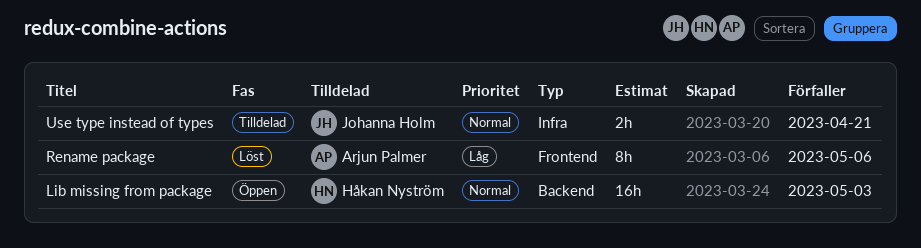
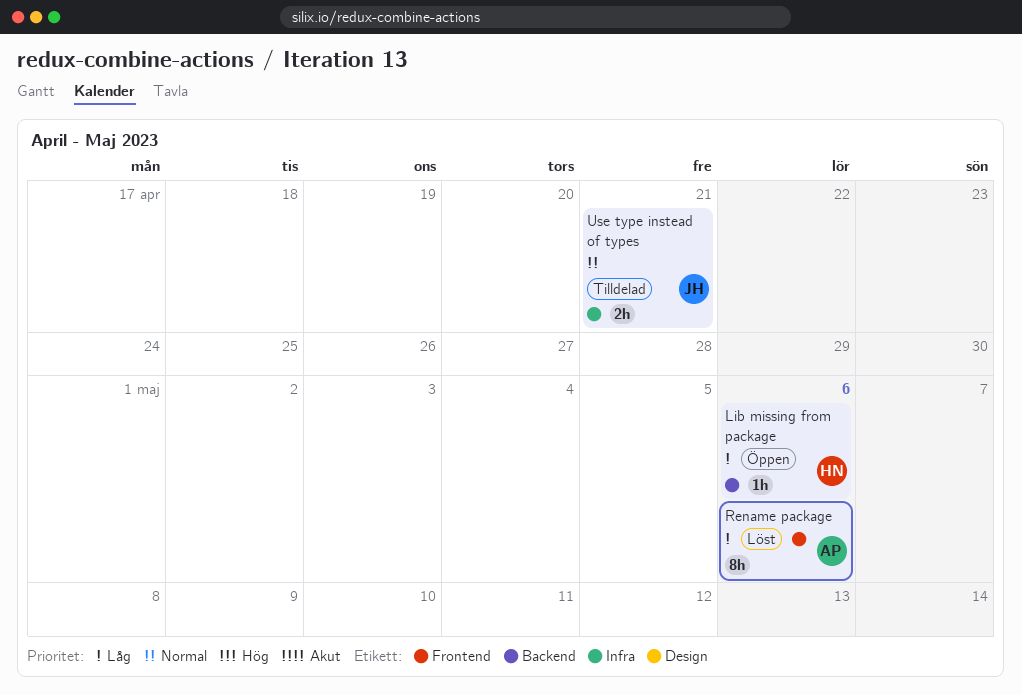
Lib missing from package, priority: Normal -> Låg
Lib missing from package, estimate: 16h -> 1h
Lib missing from package, due: May 3 -> May 6

